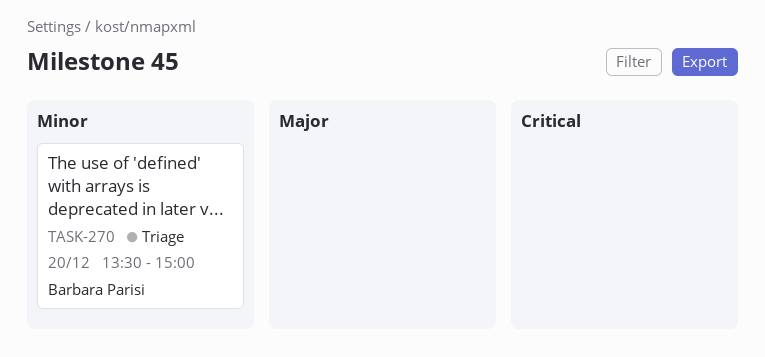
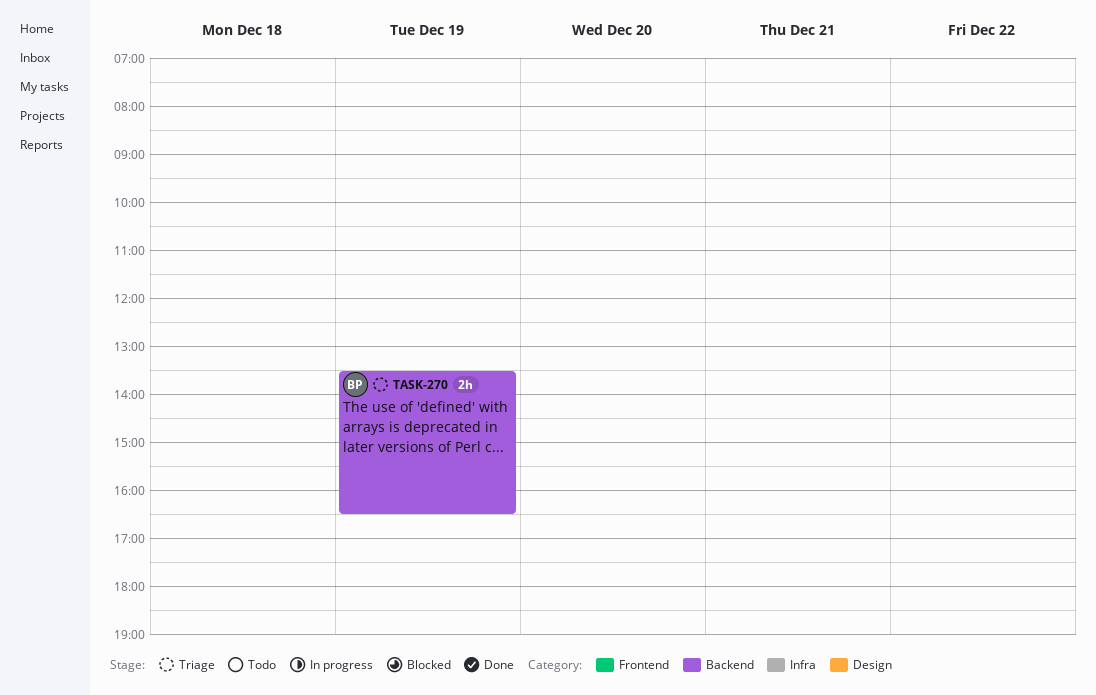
TASK-270, day: Dec 20 -> Dec 19
TASK-270, ends: 15:00 -> 16:30

